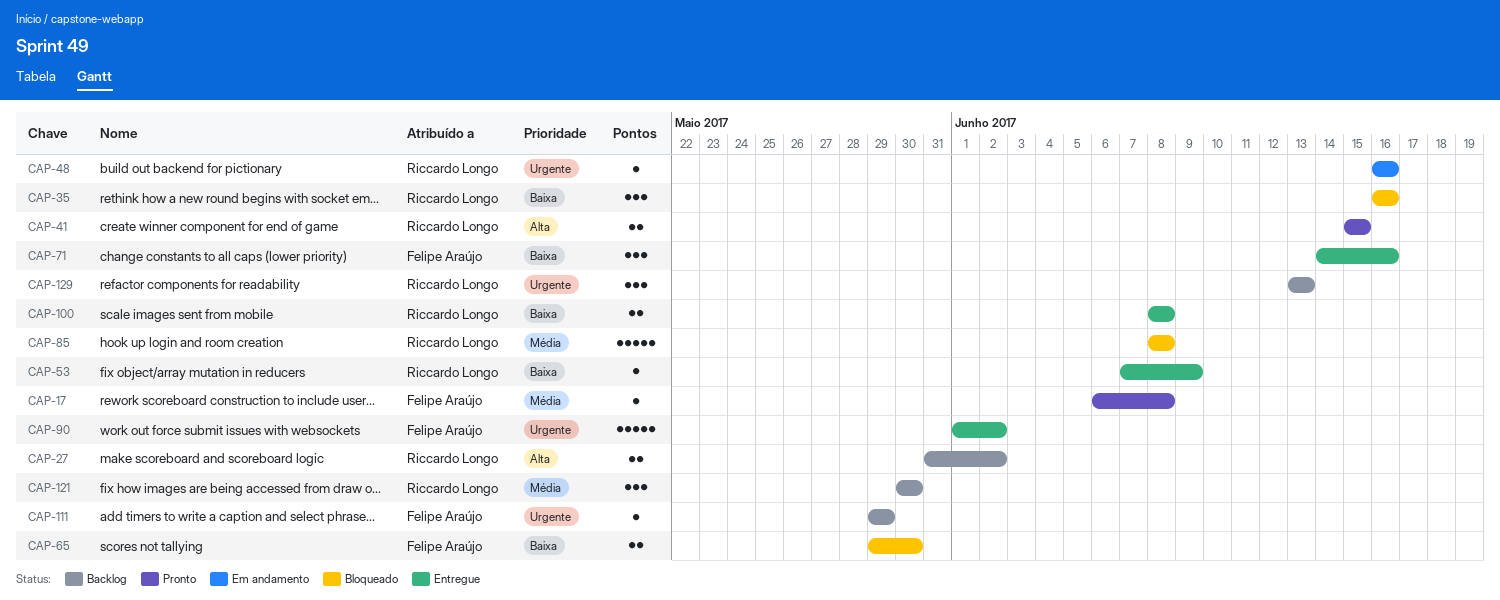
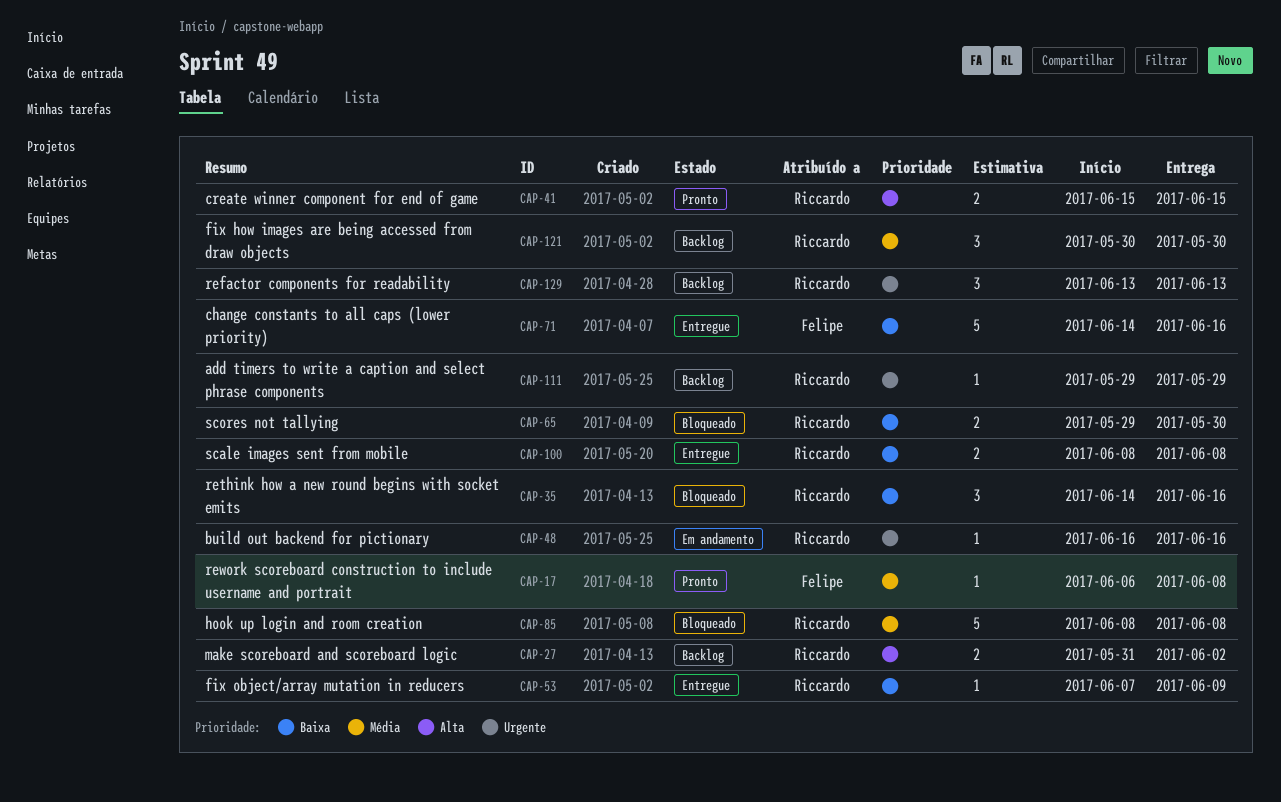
CAP-35, start: Jun 16 -> Jun 14
CAP-65, owner: Felipe Araújo -> Riccardo Longo
CAP-71, estimate: 3 -> 5
CAP-90: present -> none
CAP-111, owner: Felipe Araújo -> Riccardo Longo

